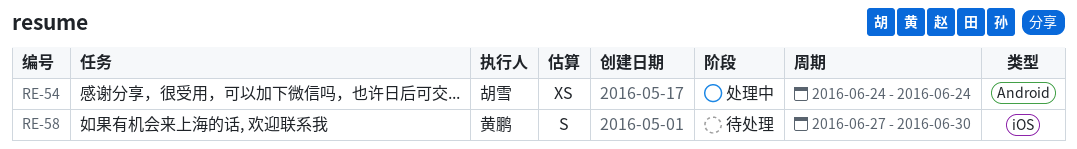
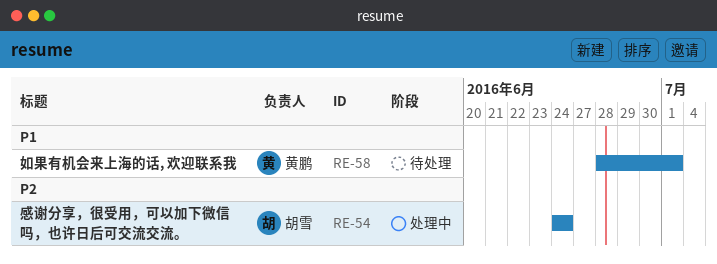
RE-58, start: Jun 27 -> Jun 28
RE-58, due: Jun 30 -> Jul 1

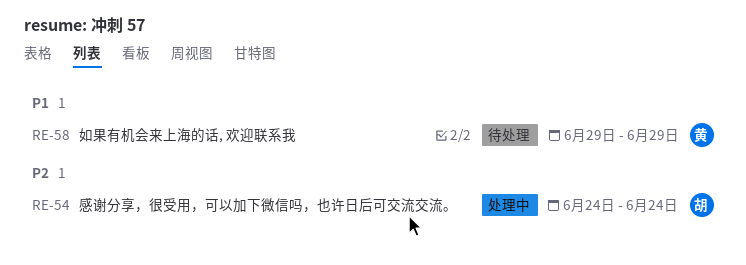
RE-58, start: Jun 28 -> Jun 29
RE-58, due: Jul 1 -> Jun 29

